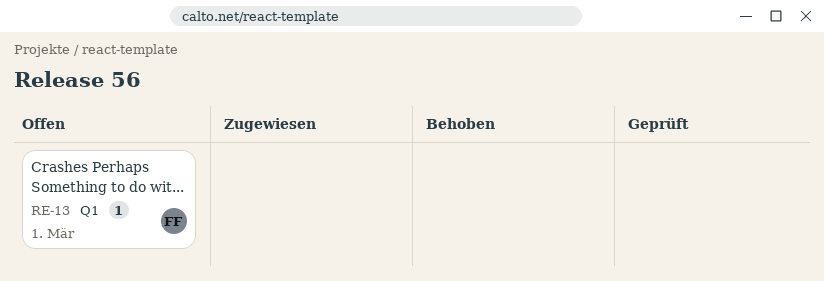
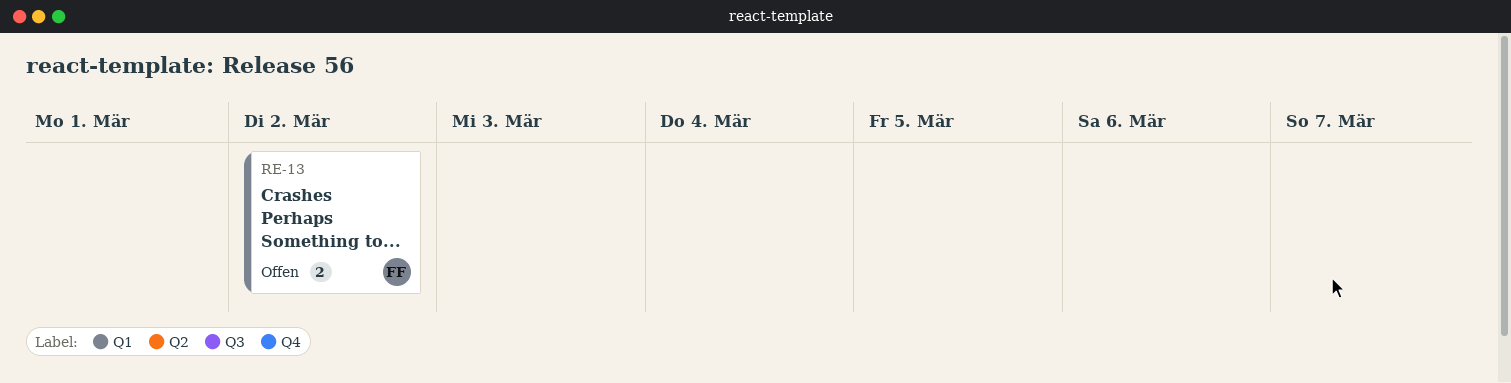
RE-13, estimate: 1 -> 2
RE-13, due: Mar 1 -> Mar 2

